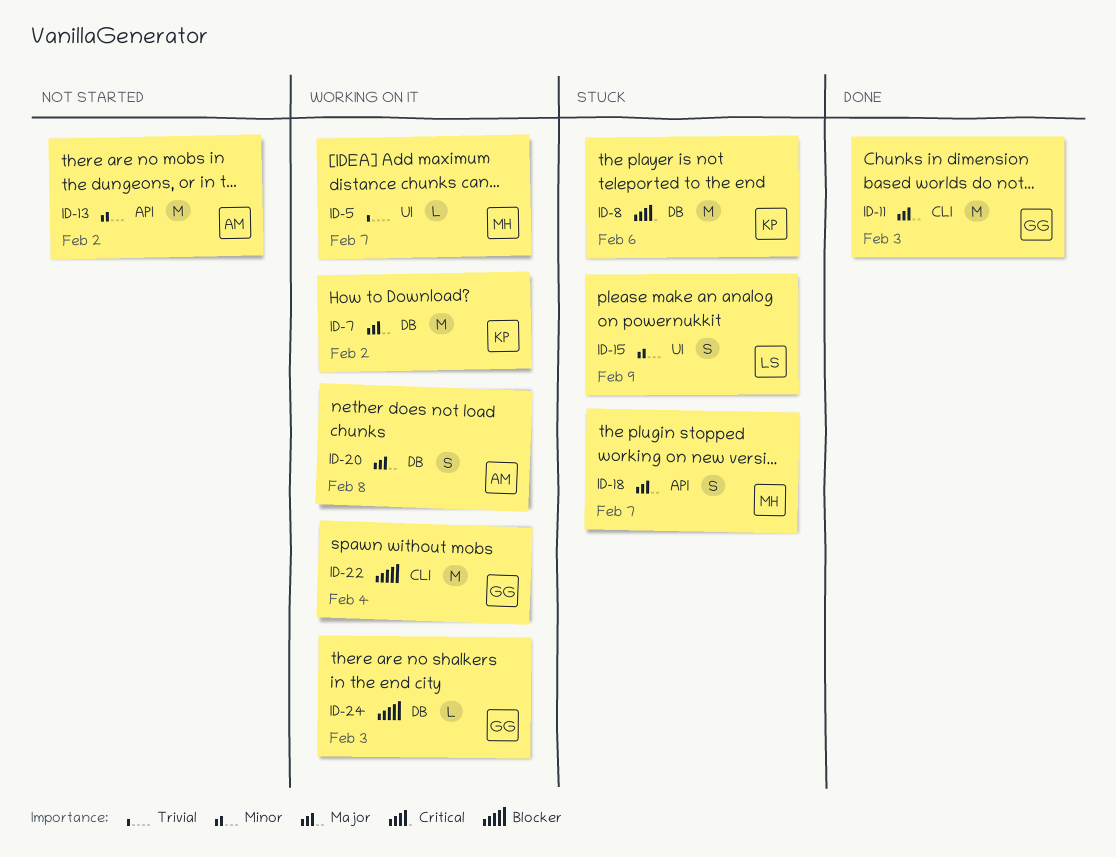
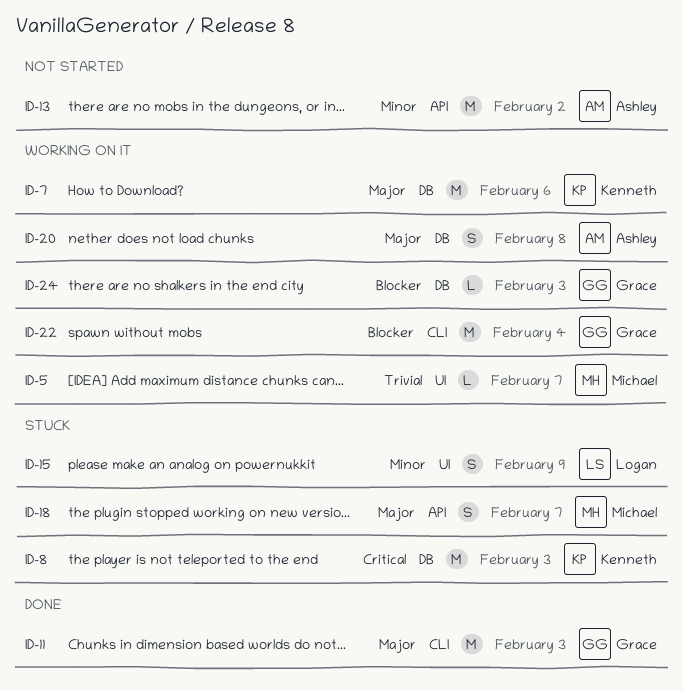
ID-7, due: Feb 2 -> Feb 6
ID-8, due: Feb 6 -> Feb 3

